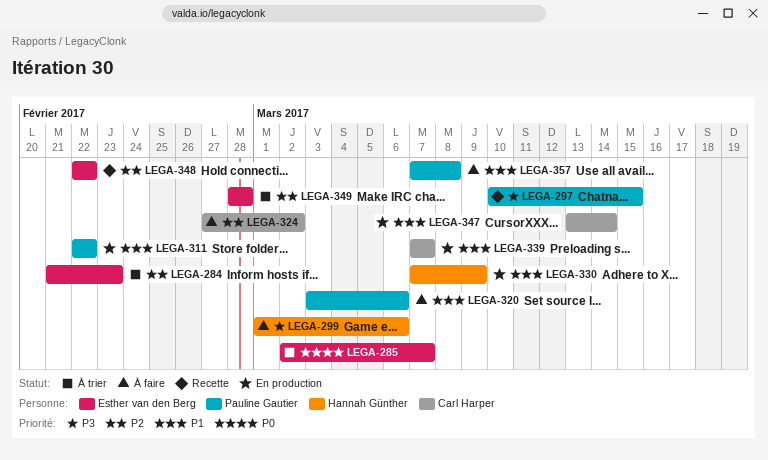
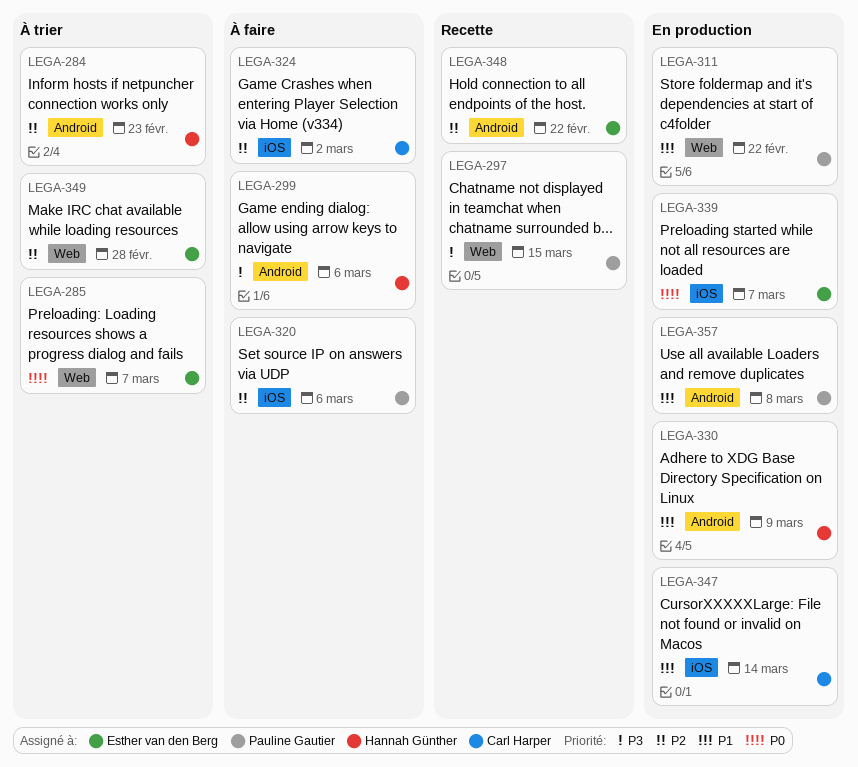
LEGA-284, owner: Esther van den Berg -> Hannah Günther
LEGA-320, priority: P1 -> P2
LEGA-339, owner: Carl Harper -> Esther van den Berg
LEGA-339, priority: P1 -> P0
LEGA-357, status: À faire -> En production

